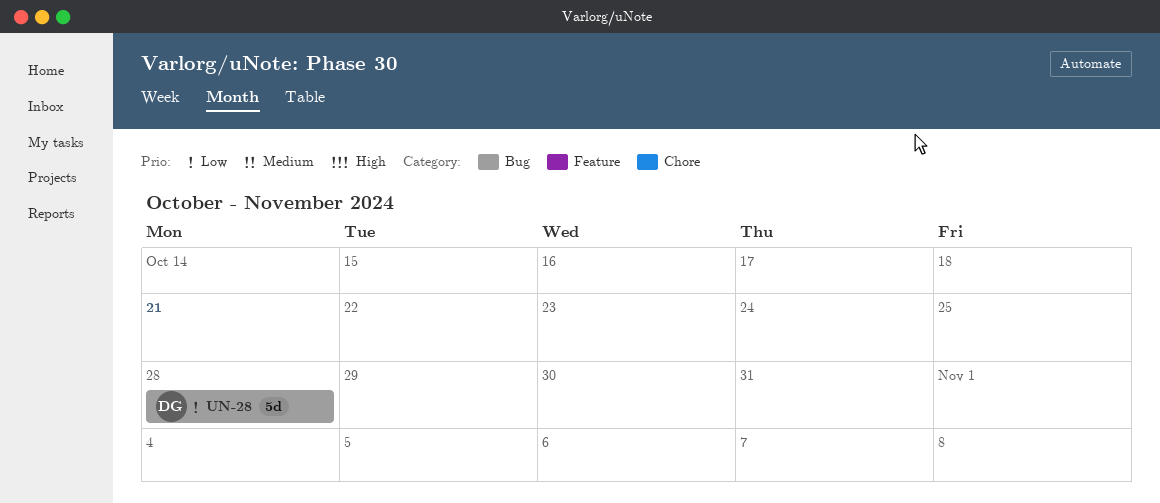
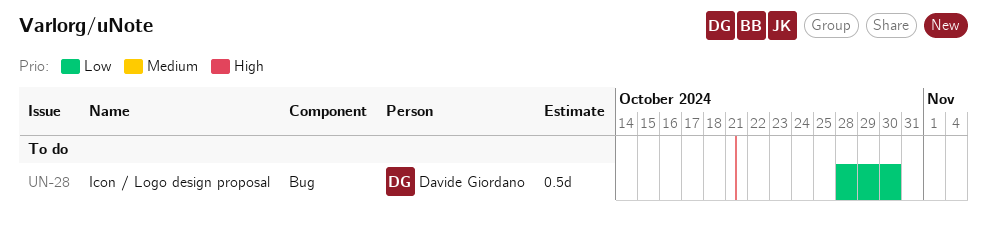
UN-28, estimate: 5d -> 0.5d
UN-28, due: Oct 28 -> Oct 30

